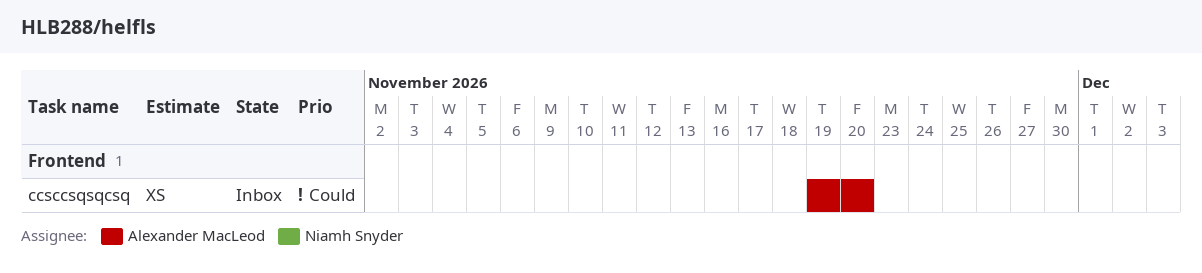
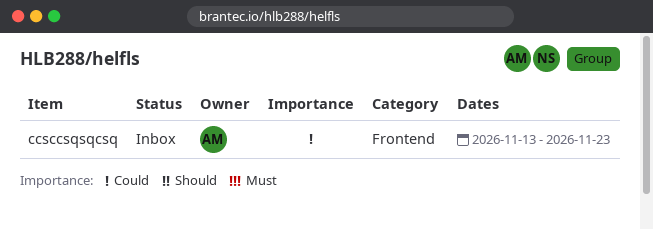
ccsccsqsqcsq, start: Nov 19 -> Nov 13
ccsccsqsqcsq, due: Nov 20 -> Nov 23

